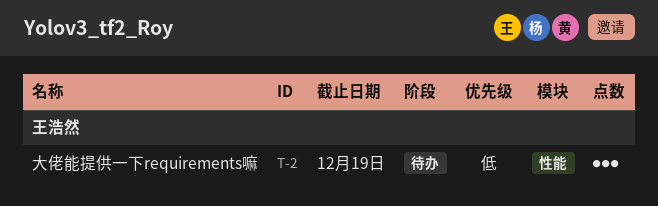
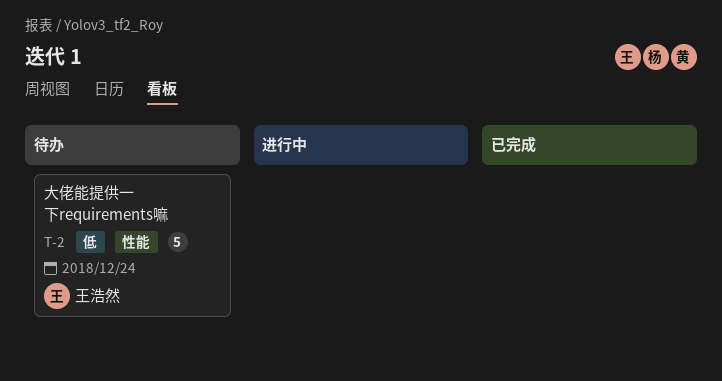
T-2, estimate: 3 -> 5
T-2, due: Dec 19 -> Dec 24

